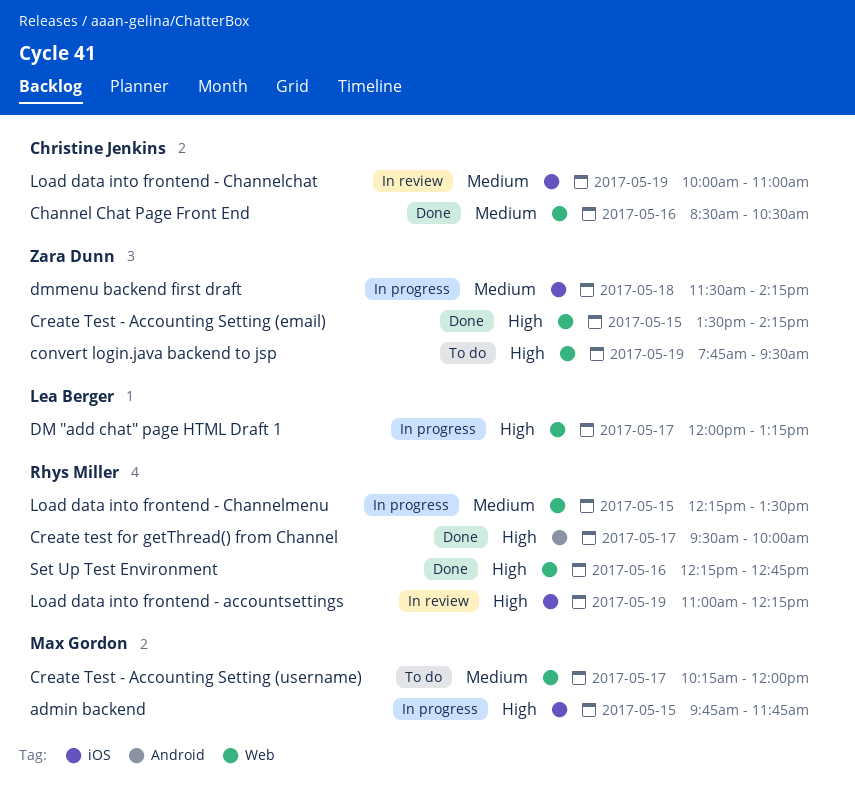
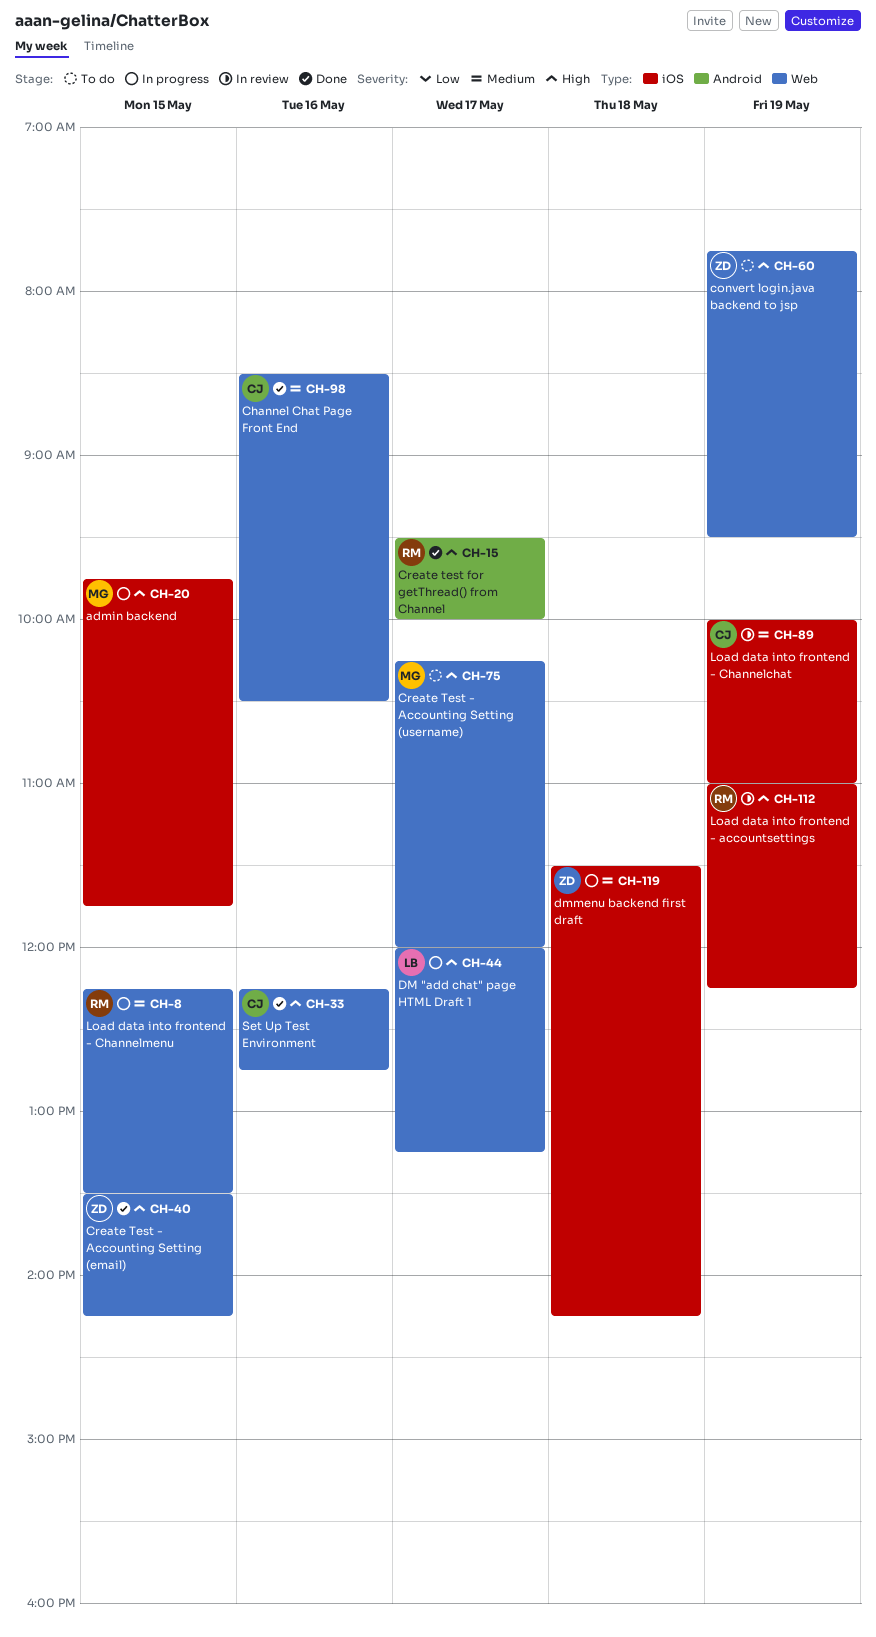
Create Test - Accounting Setting (username), priority: Medium -> High
Set Up Test Environment, owner: Rhys Miller -> Christine Jenkins

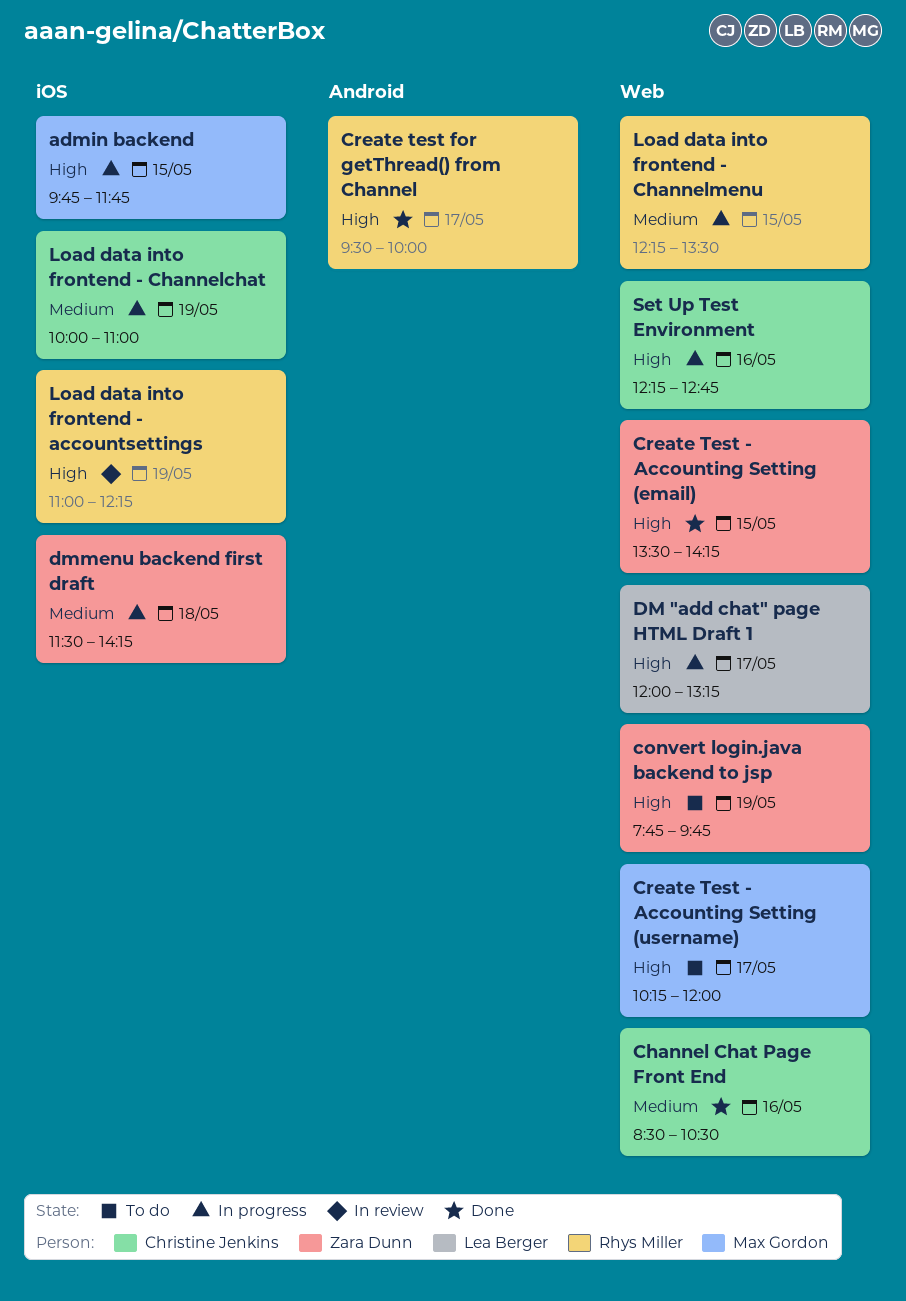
convert login.java backend to jsp, ends: 09:30 -> 09:45
Load data into frontend - Channelchat, status: In review -> In progress
Set Up Test Environment, status: Done -> In progress

